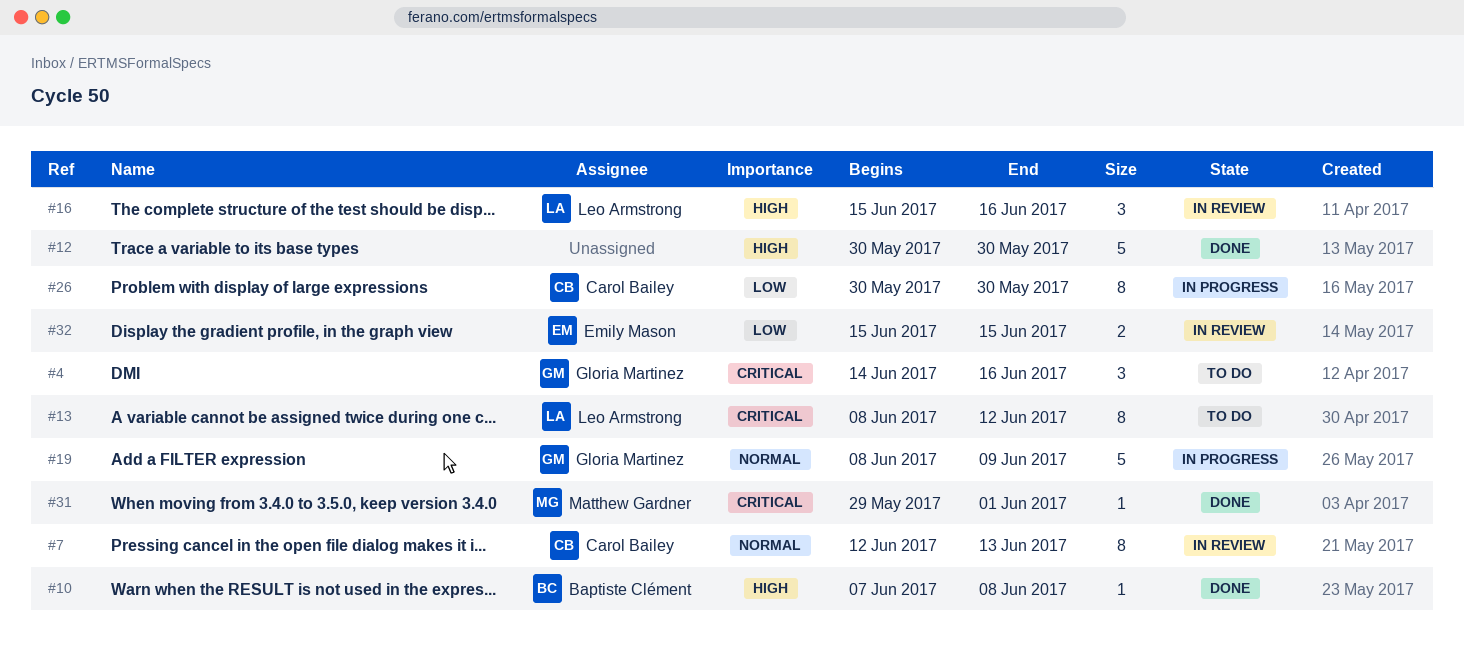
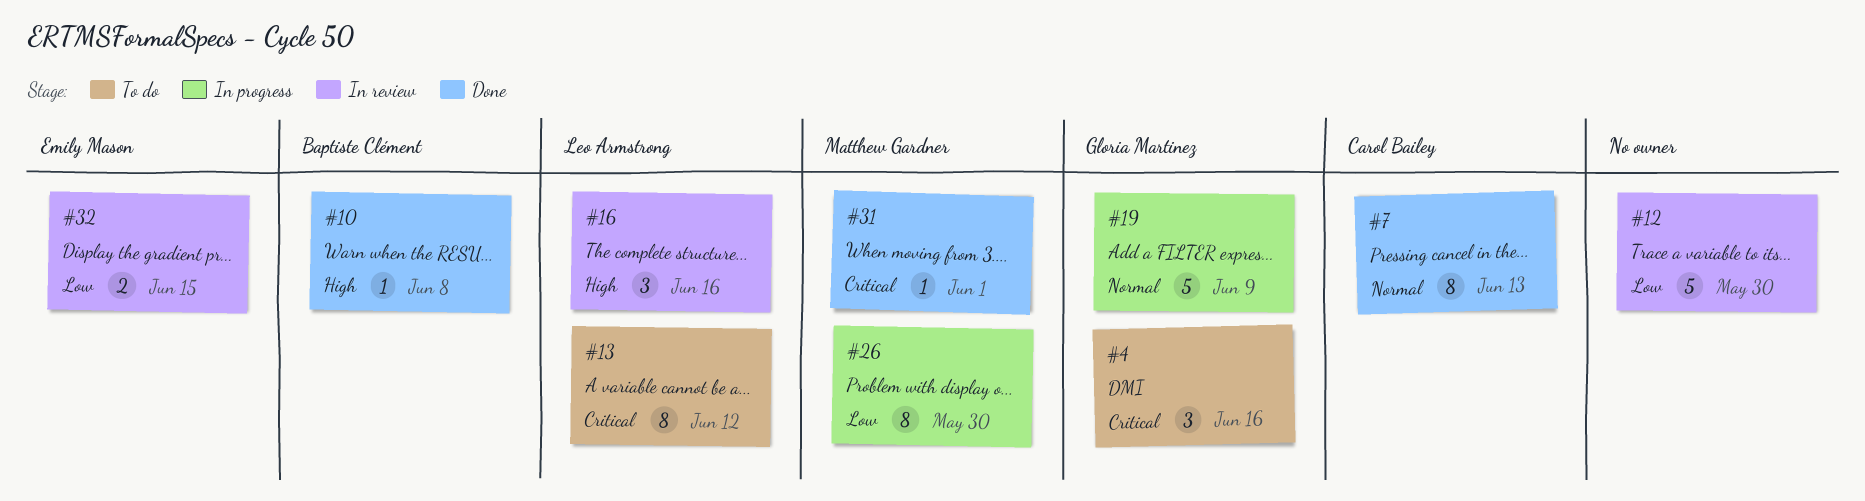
#7, status: In review -> Done
#12, status: Done -> In review
#12, priority: High -> Low
#26, owner: Carol Bailey -> Matthew Gardner

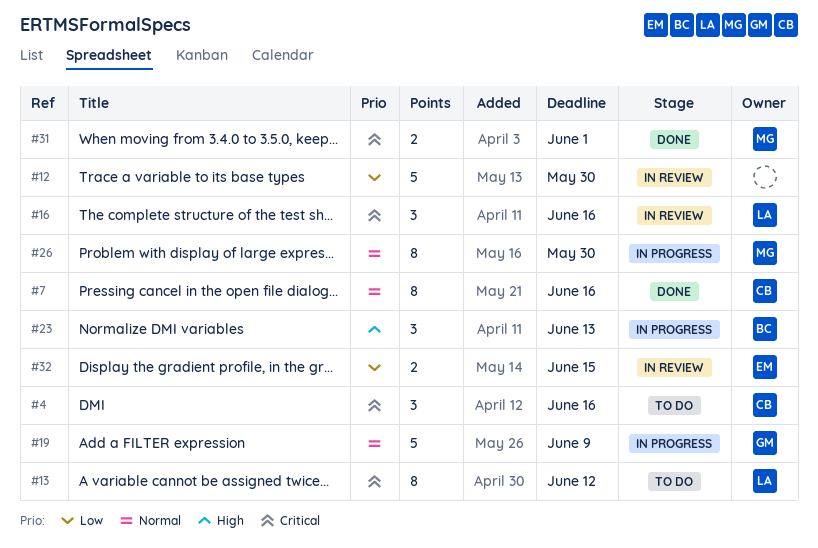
#4, owner: Gloria Martinez -> Carol Bailey
#7, due: Jun 13 -> Jun 16
#10: present -> none
#16, priority: High -> Critical
#23: none -> present
#26, priority: Low -> Normal
#31, estimate: 1 -> 2

